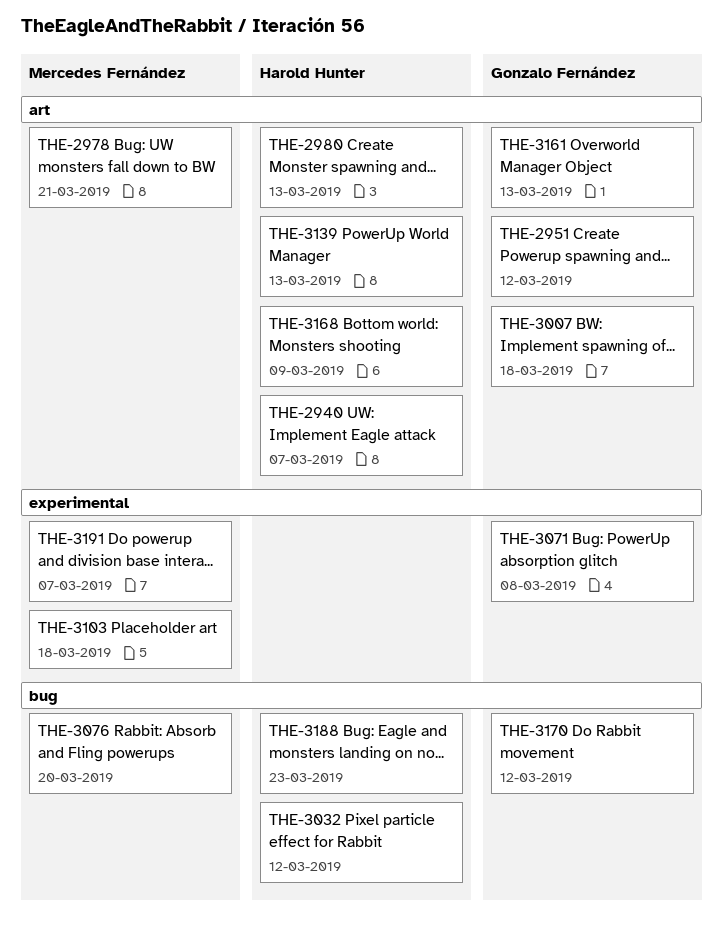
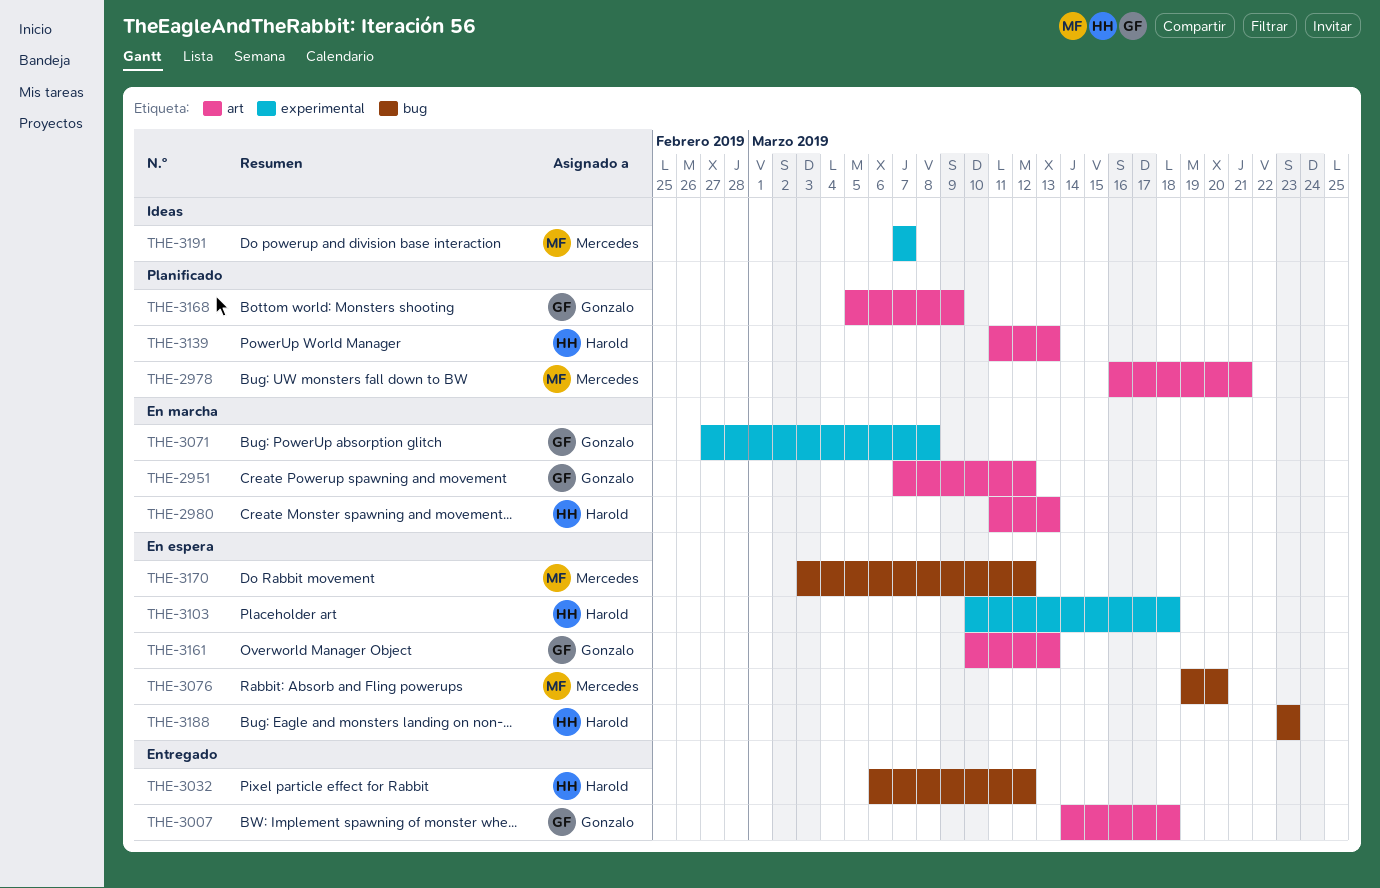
THE-2940: present -> none
THE-3103, owner: Mercedes Fernández -> Harold Hunter
THE-3168, owner: Harold Hunter -> Gonzalo Fernández
THE-3170, owner: Gonzalo Fernández -> Mercedes Fernández

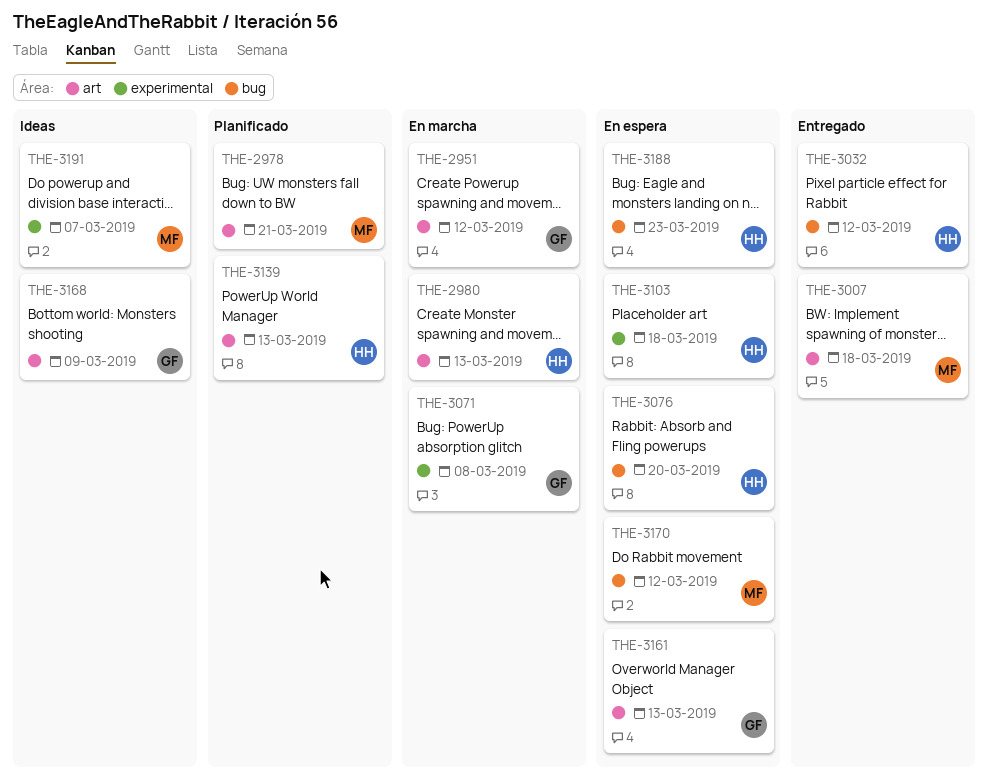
THE-3007, owner: Gonzalo -> Mercedes
THE-3076, owner: Mercedes -> Harold
THE-3168, status: Planificado -> Ideas

